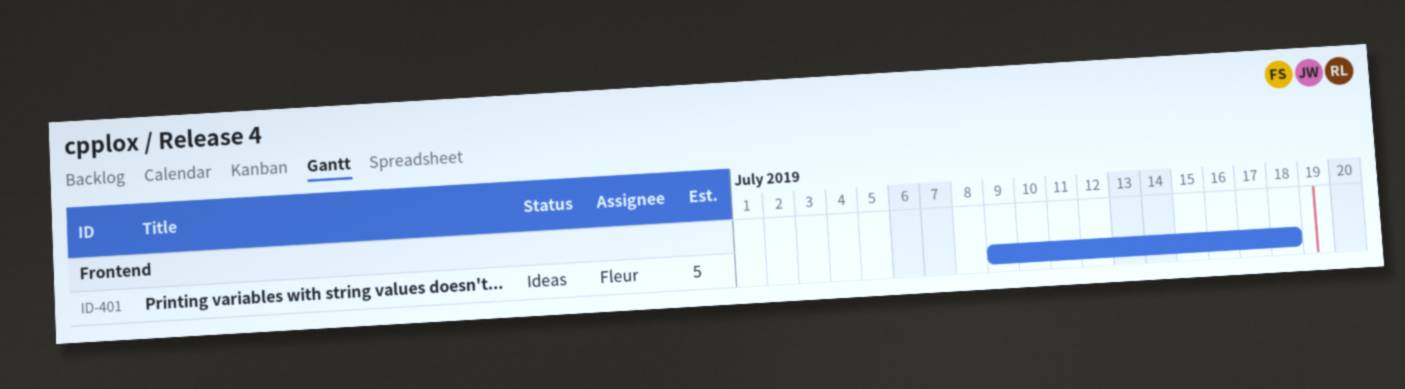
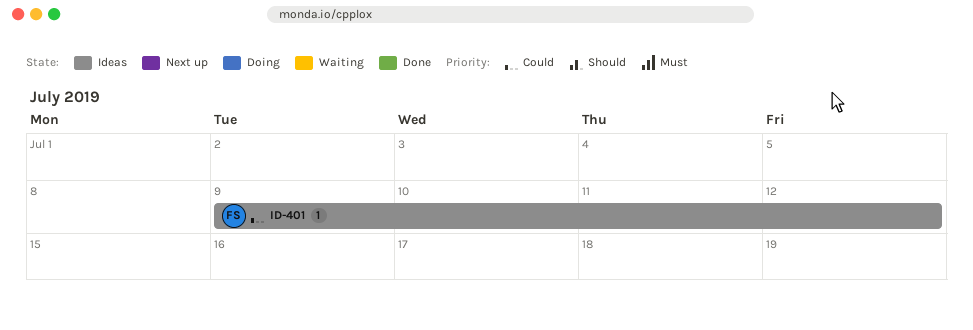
ID-401, estimate: 5 -> 1
ID-401, due: Jul 18 -> Jul 12

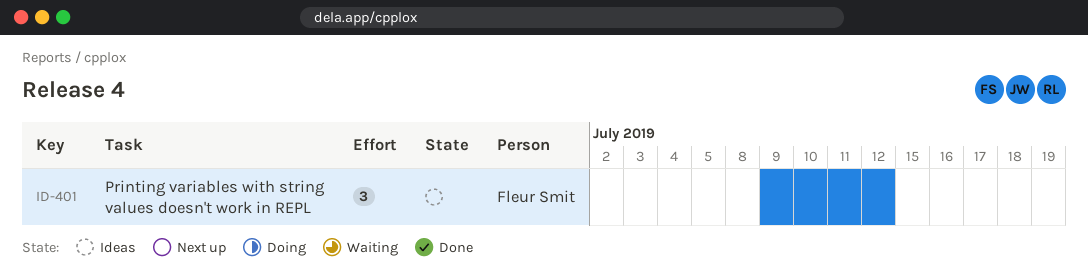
ID-401, estimate: 1 -> 3

